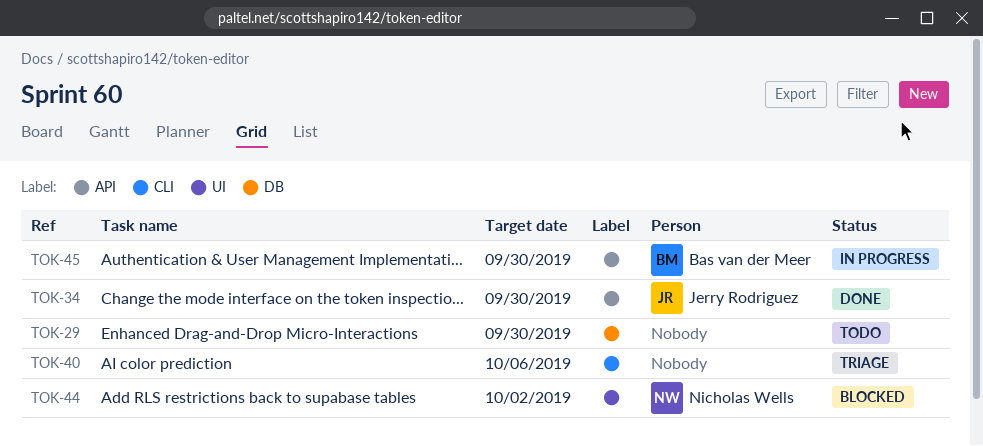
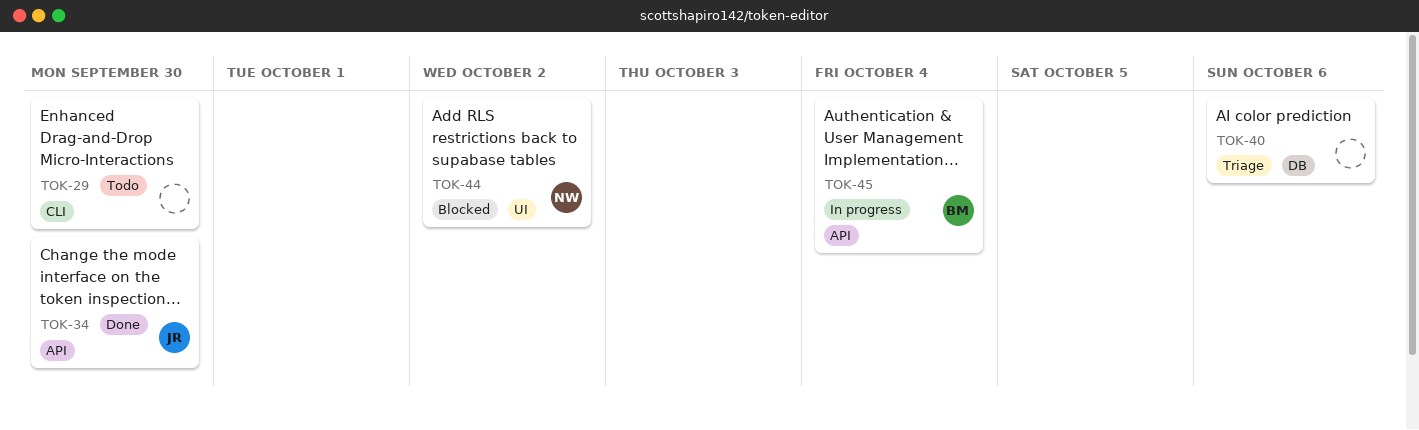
TOK-29, label: DB -> CLI
TOK-40, label: CLI -> DB
TOK-45, due: Sep 30 -> Oct 4

